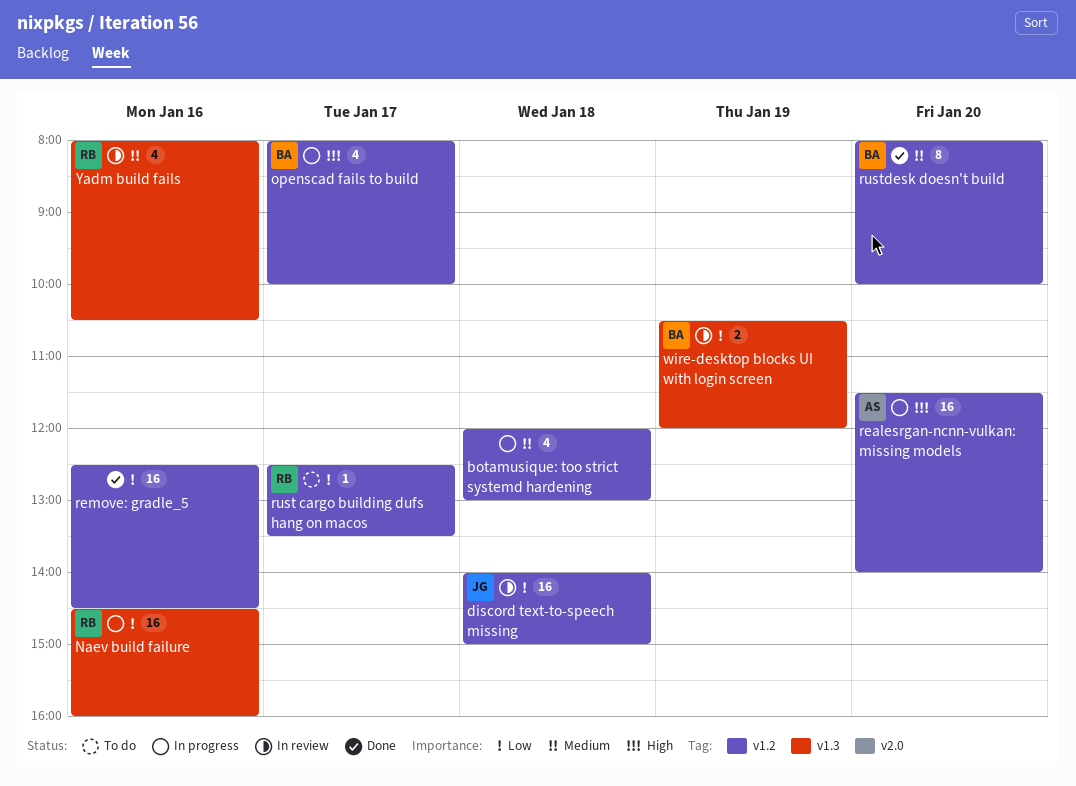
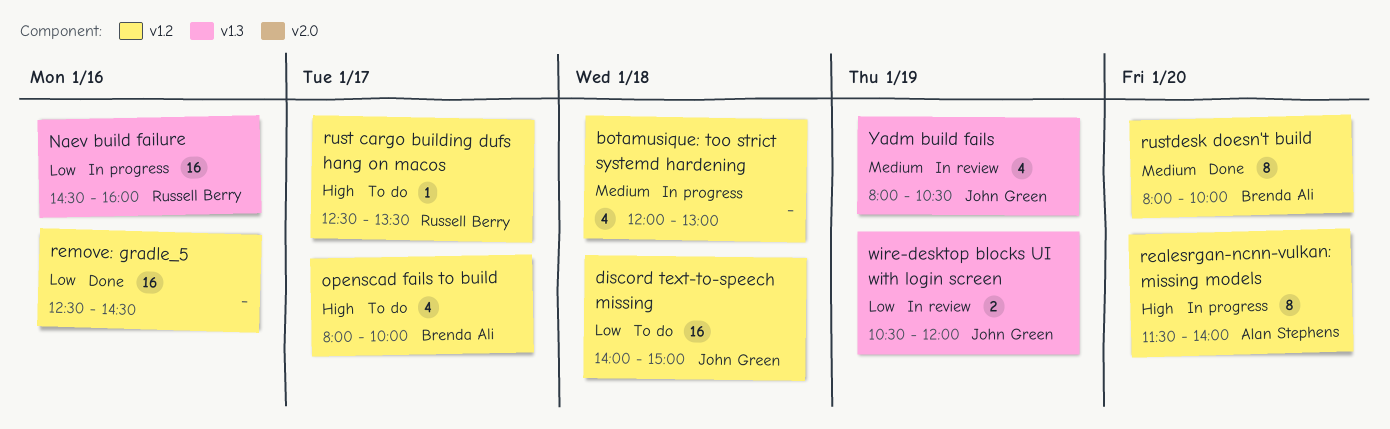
discord text-to-speech missing, status: In review -> To do
openscad fails to build, status: In progress -> To do
realesrgan-ncnn-vulkan: missing models, estimate: 16 -> 8
rust cargo building dufs hang on macos, priority: Low -> High
wire-desktop blocks UI with login screen, owner: Brenda Ali -> John Green
Yadm build fails, owner: Russell Berry -> John Green
Yadm build fails, day: Jan 16 -> Jan 19

